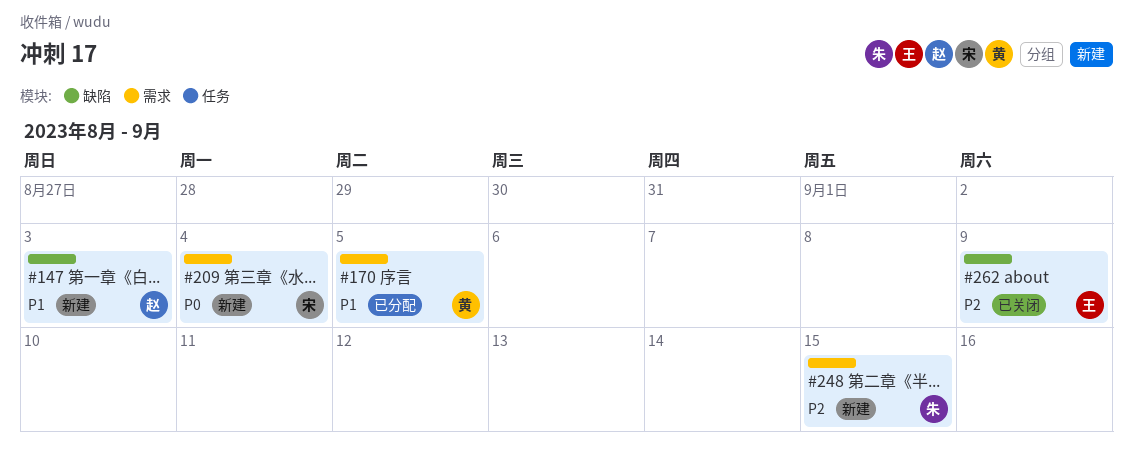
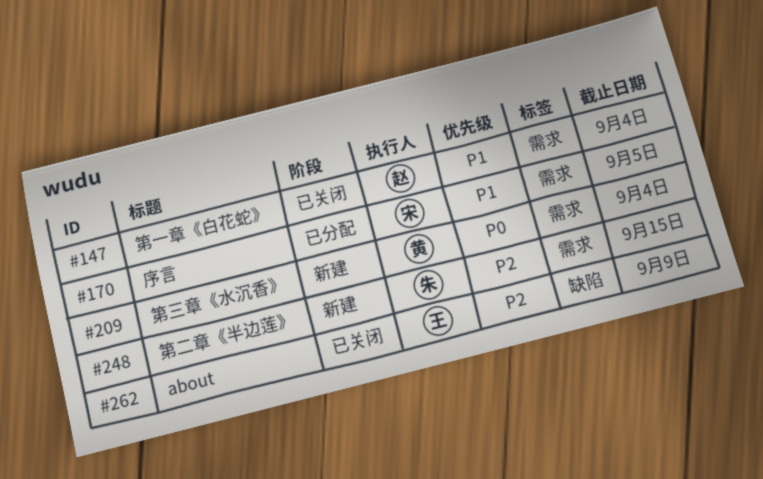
#147, status: 新建 -> 已关闭
#147, label: 缺陷 -> 需求
#147, due: Sep 3 -> Sep 4
#170, owner: 黄 -> 宋
#209, owner: 宋 -> 黄

